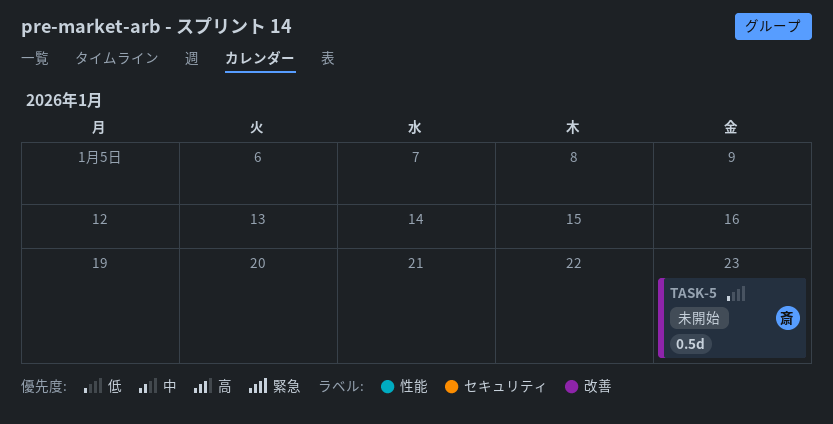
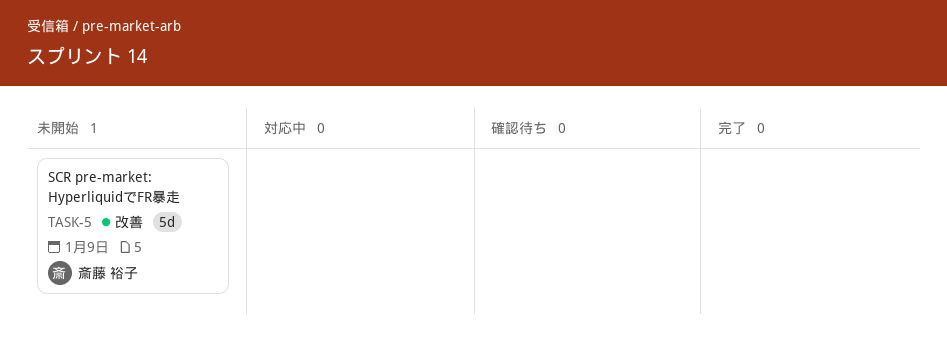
TASK-5, estimate: 0.5d -> 5d
TASK-5, due: Jan 23 -> Jan 9

